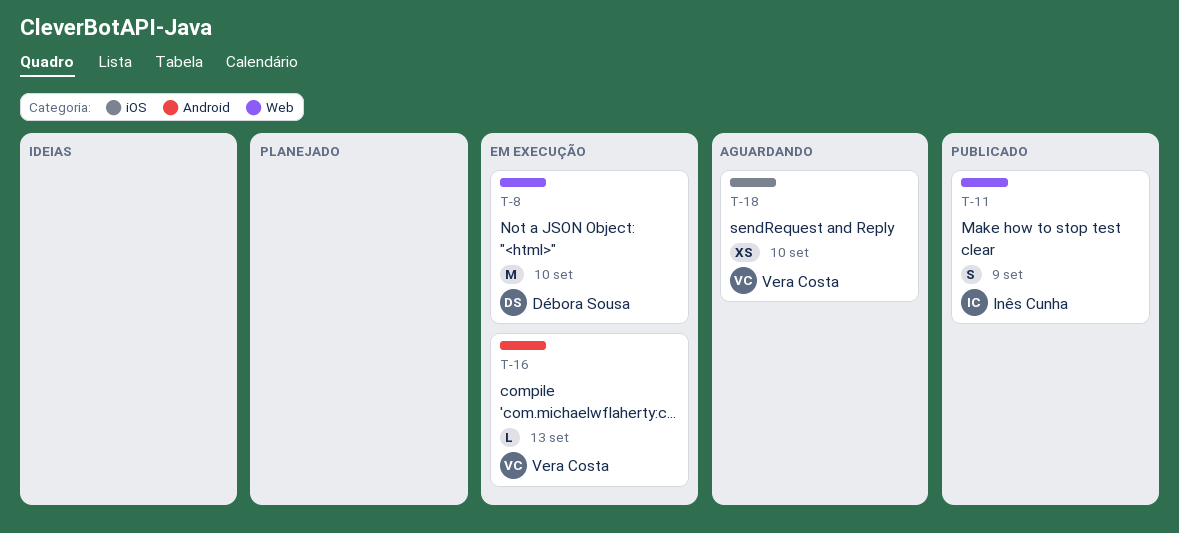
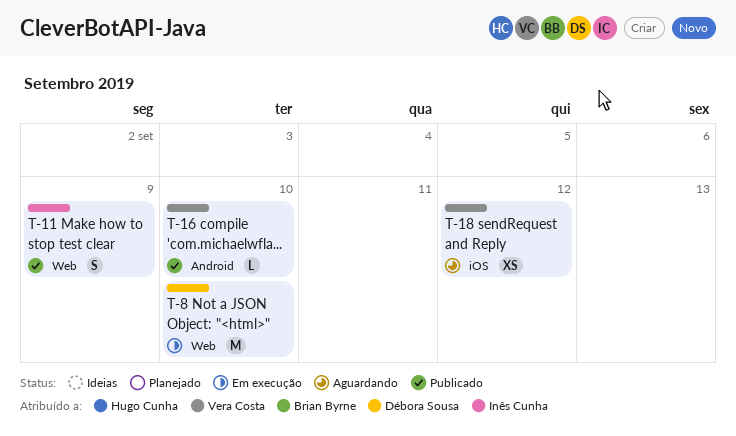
T-16, status: Em execução -> Publicado
T-16, due: Sep 13 -> Sep 10
T-18, due: Sep 10 -> Sep 12

